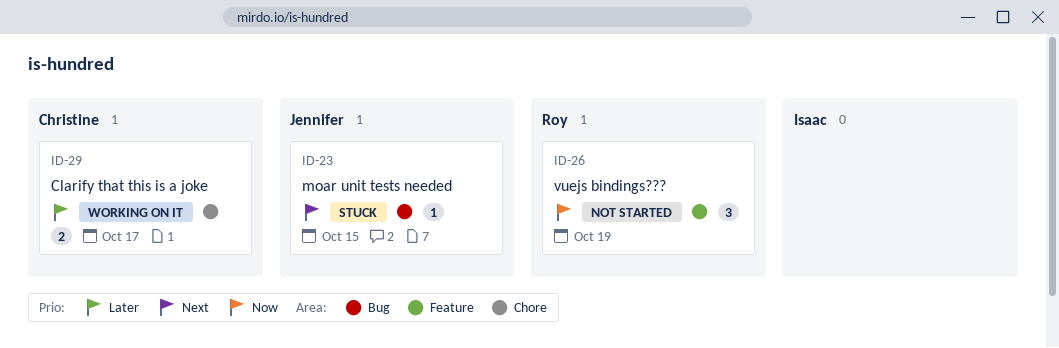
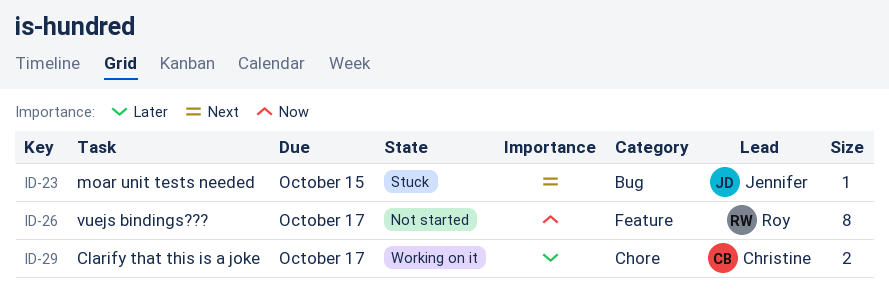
ID-26, estimate: 3 -> 8
ID-26, due: Oct 19 -> Oct 17

